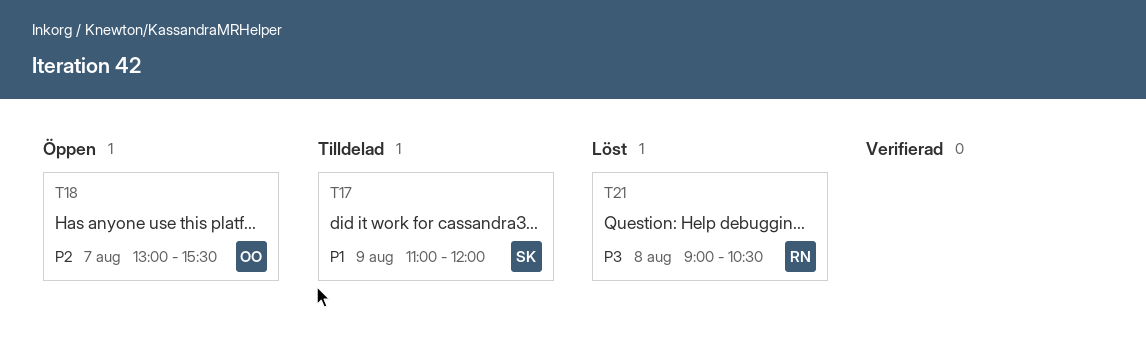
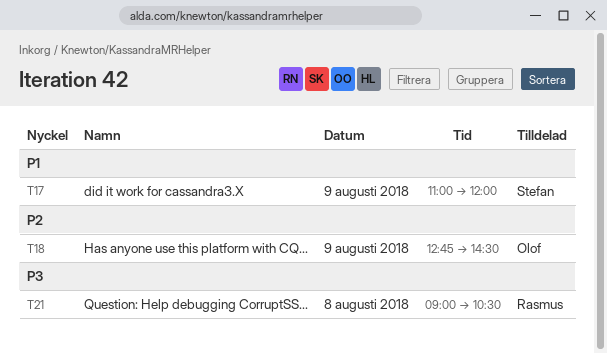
T18, day: Aug 7 -> Aug 9
T18, begins: 13:00 -> 12:45
T18, ends: 15:30 -> 14:30

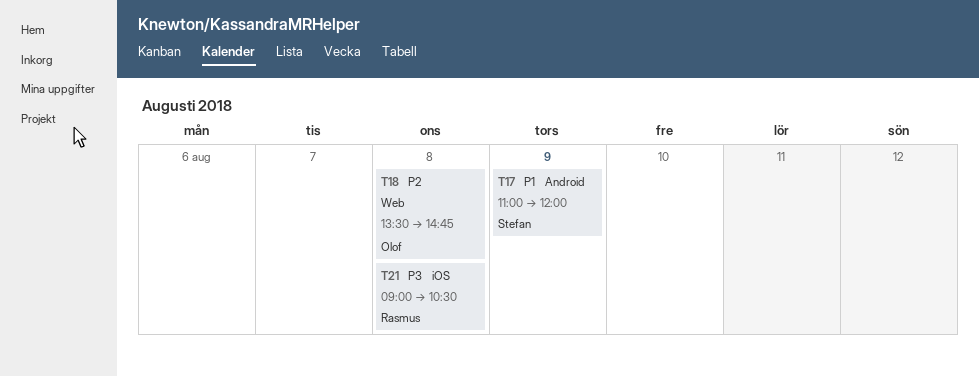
T18, day: Aug 9 -> Aug 8
T18, begins: 12:45 -> 13:30
T18, ends: 14:30 -> 14:45

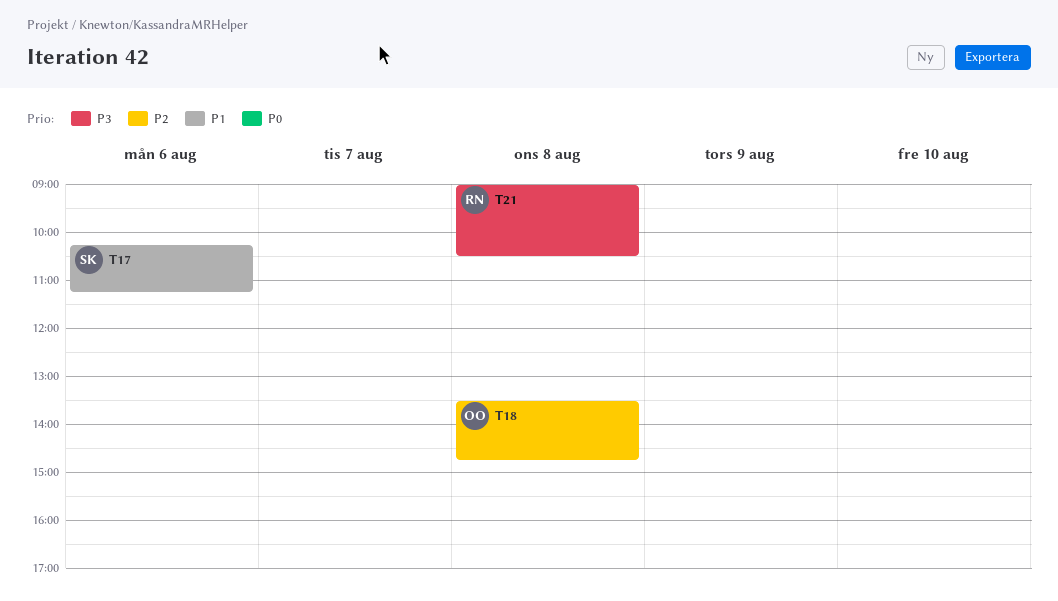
T17, day: Aug 9 -> Aug 6
T17, begins: 11:00 -> 10:15
T17, ends: 12:00 -> 11:15

